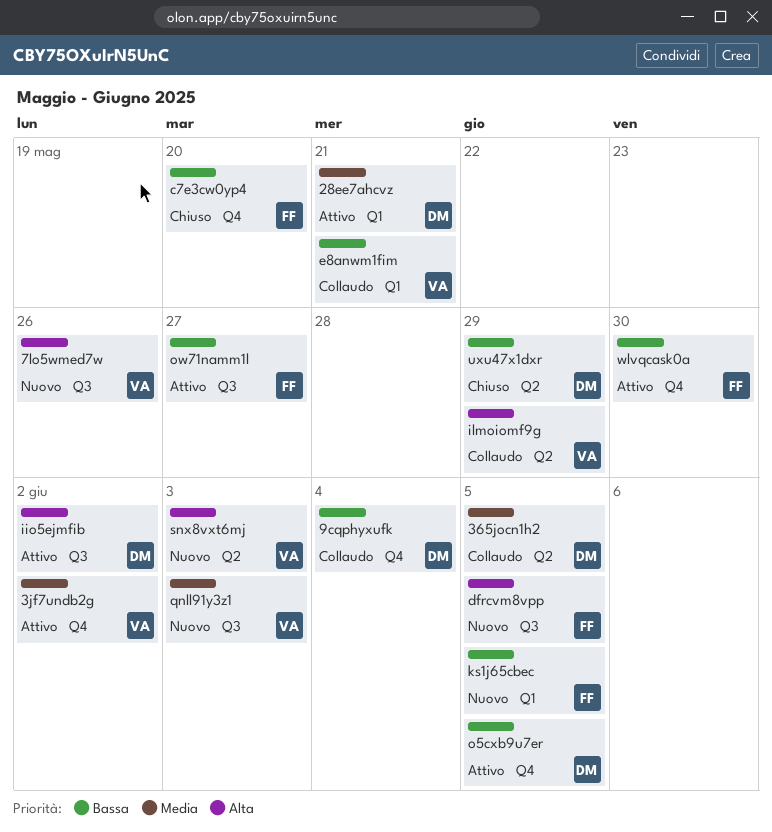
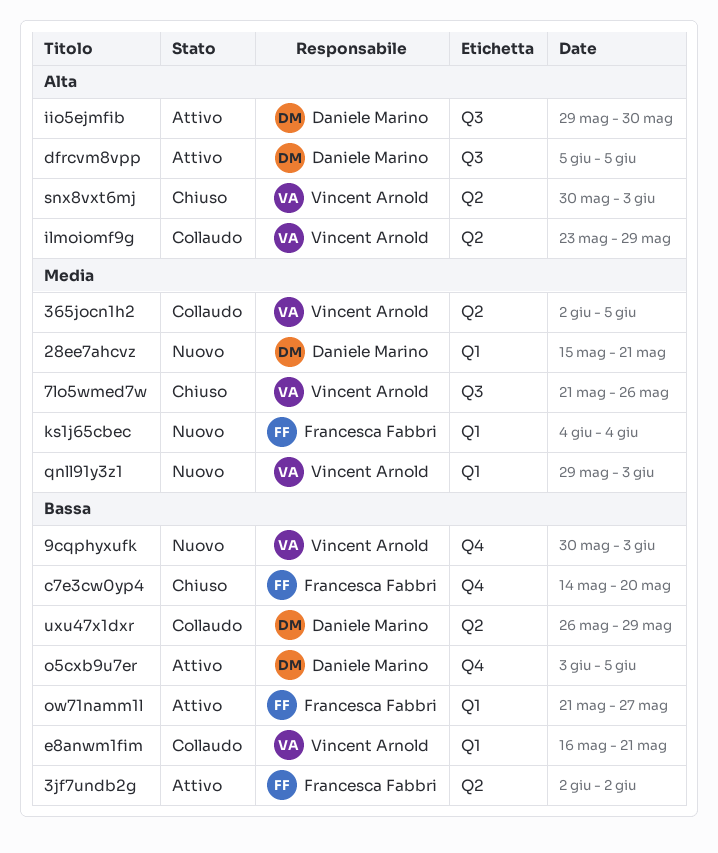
28ee7ahcvz, status: Attivo -> Nuovo
365jocn1h2, owner: Daniele Marino -> Vincent Arnold
3jf7undb2g, owner: Vincent Arnold -> Francesca Fabbri
3jf7undb2g, priority: Media -> Bassa
3jf7undb2g, label: Q4 -> Q2
7lo5wmed7w, status: Nuovo -> Chiuso
7lo5wmed7w, priority: Alta -> Media
9cqphyxufk, status: Collaudo -> Nuovo
9cqphyxufk, owner: Daniele Marino -> Vincent Arnold
9cqphyxufk, due: Jun 4 -> Jun 3
dfrcvm8vpp, status: Nuovo -> Attivo
dfrcvm8vpp, owner: Francesca Fabbri -> Daniele Marino
iio5ejmfib, due: Jun 2 -> May 30
ks1j65cbec, priority: Bassa -> Media
ks1j65cbec, due: Jun 5 -> Jun 4
ow71namm1l, label: Q3 -> Q1
qnll91y3z1, label: Q3 -> Q1
snx8vxt6mj, status: Nuovo -> Chiuso
uxu47x1dxr, status: Chiuso -> Collaudo
wlvqcask0a: present -> none

